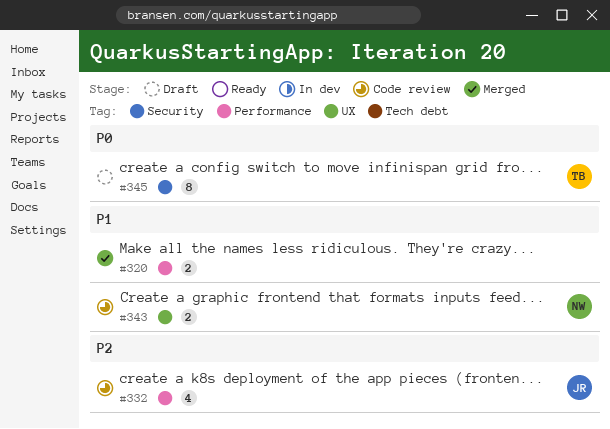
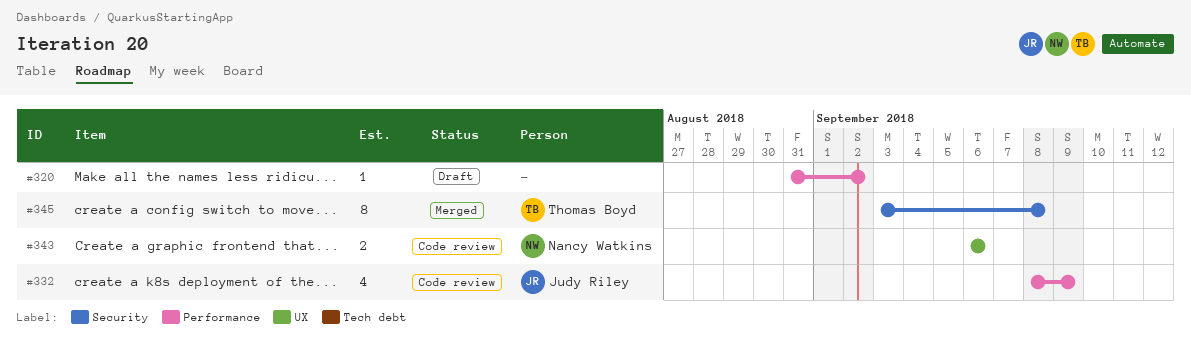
#320, status: Merged -> Draft
#320, estimate: 2 -> 1
#345, status: Draft -> Merged

